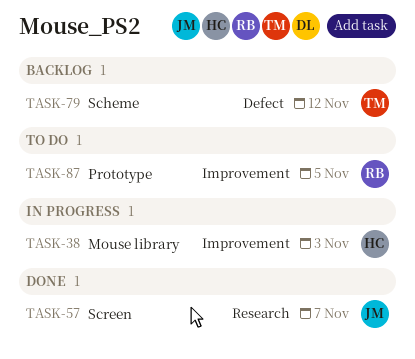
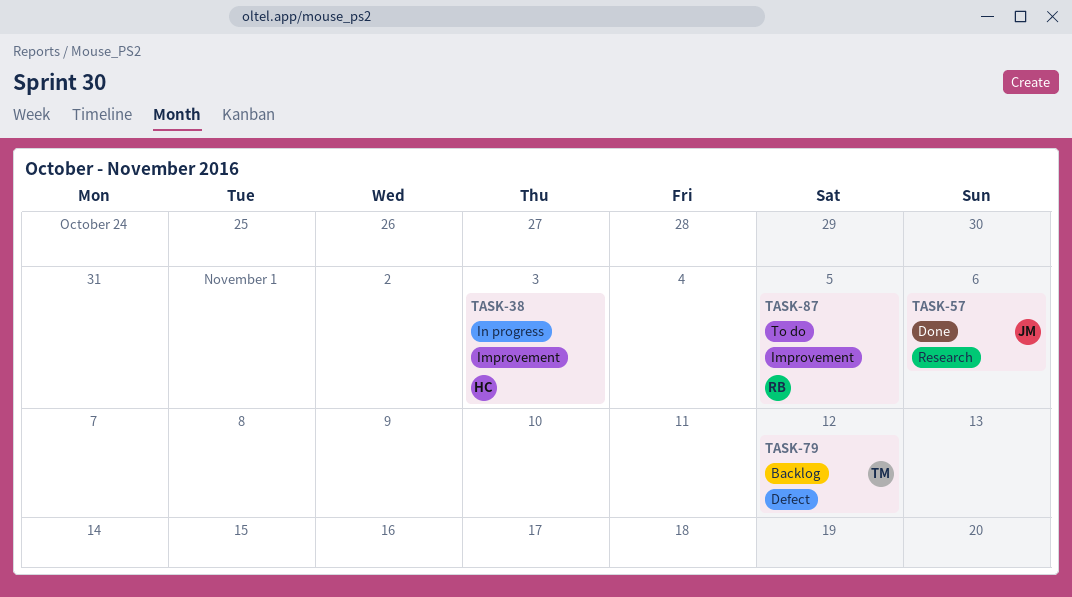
TASK-57, due: Nov 7 -> Nov 6

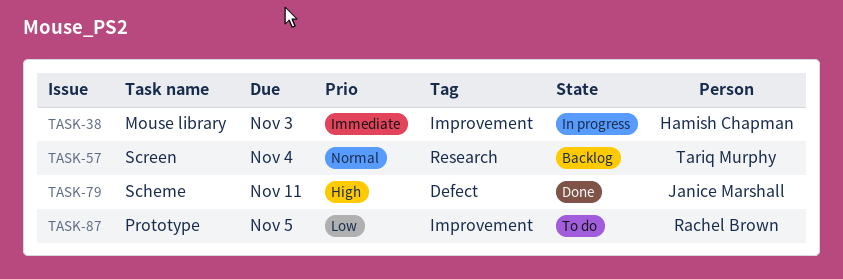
TASK-57, status: Done -> Backlog
TASK-57, owner: Janice Marshall -> Tariq Murphy
TASK-57, due: Nov 6 -> Nov 4
TASK-79, status: Backlog -> Done
TASK-79, owner: Tariq Murphy -> Janice Marshall
TASK-79, due: Nov 12 -> Nov 11

